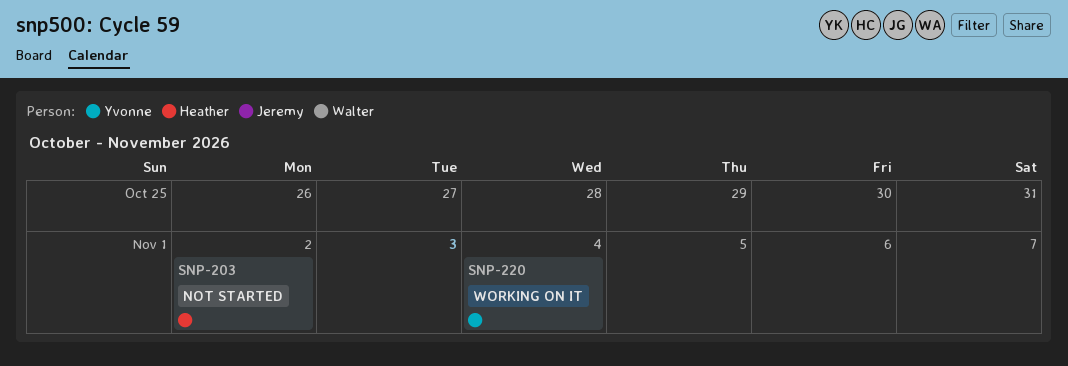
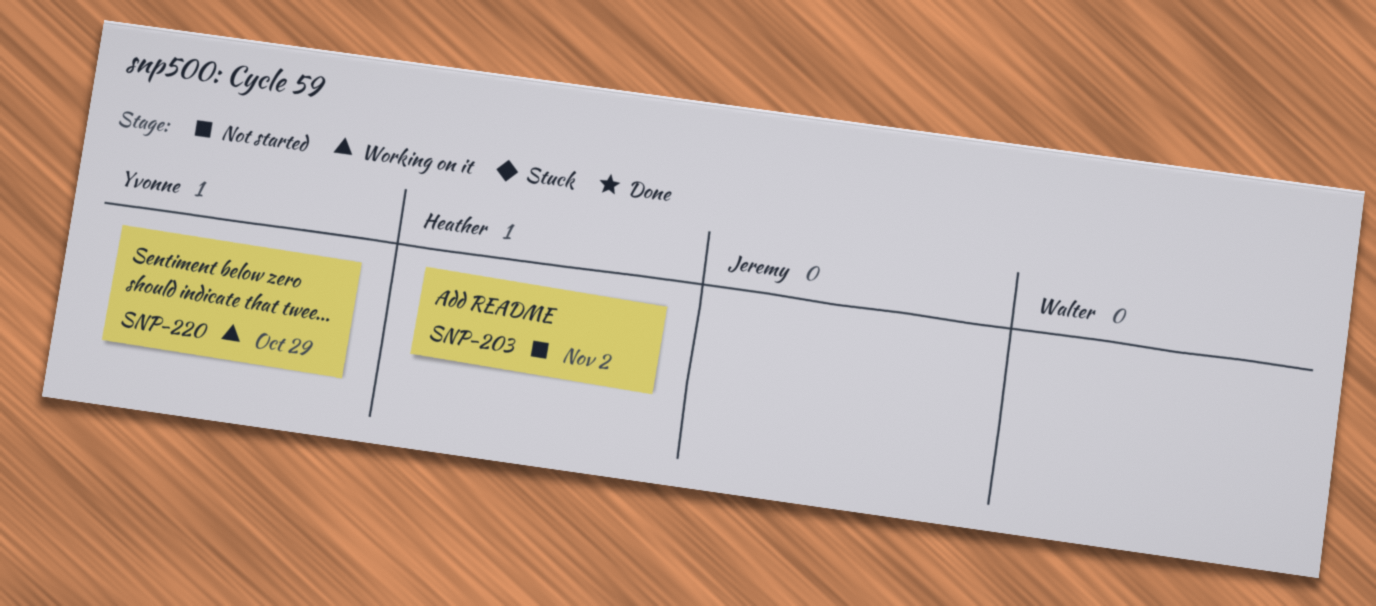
SNP-220, due: Nov 4 -> Oct 29

